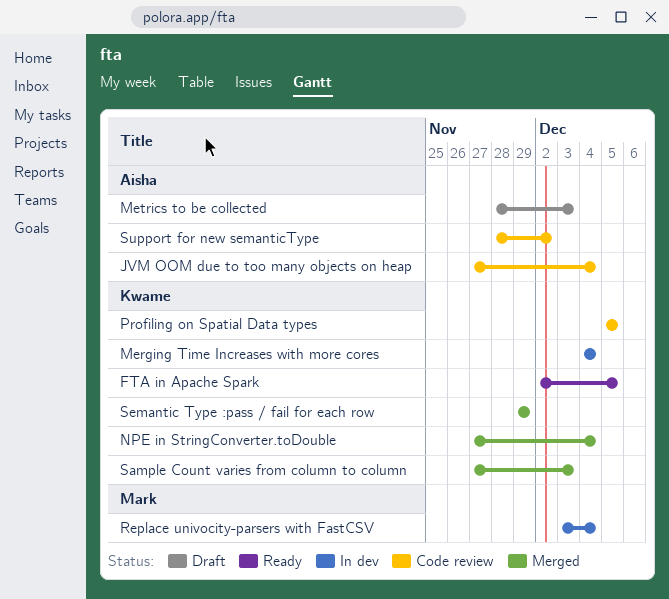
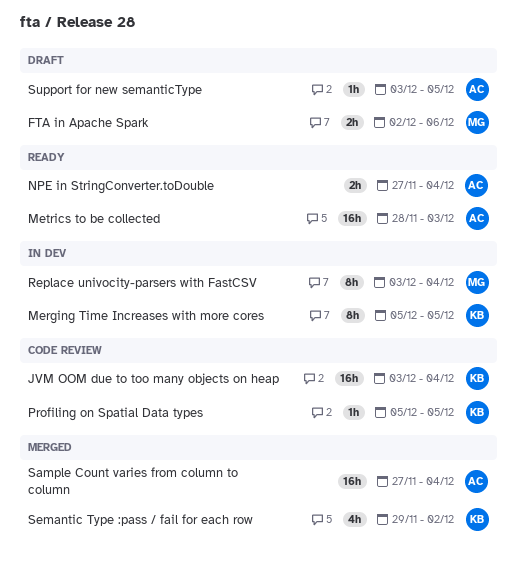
FTA in Apache Spark, status: Ready -> Draft
FTA in Apache Spark, owner: Kwame -> Mark
FTA in Apache Spark, due: Dec 5 -> Dec 6
JVM OOM due to too many objects on heap, owner: Aisha -> Kwame
JVM OOM due to too many objects on heap, start: Nov 27 -> Dec 3
Merging Time Increases with more cores, start: Dec 4 -> Dec 5
Merging Time Increases with more cores, due: Dec 4 -> Dec 5
Metrics to be collected, status: Draft -> Ready
NPE in StringConverter.toDouble, status: Merged -> Ready
NPE in StringConverter.toDouble, owner: Kwame -> Aisha
Sample Count varies from column to column, owner: Kwame -> Aisha
Sample Count varies from column to column, due: Dec 3 -> Dec 4
Semantic Type :pass / fail for each row, due: Nov 29 -> Dec 2
Support for new semanticType, status: Code review -> Draft
Support for new semanticType, start: Nov 28 -> Dec 3
Support for new semanticType, due: Dec 2 -> Dec 5

